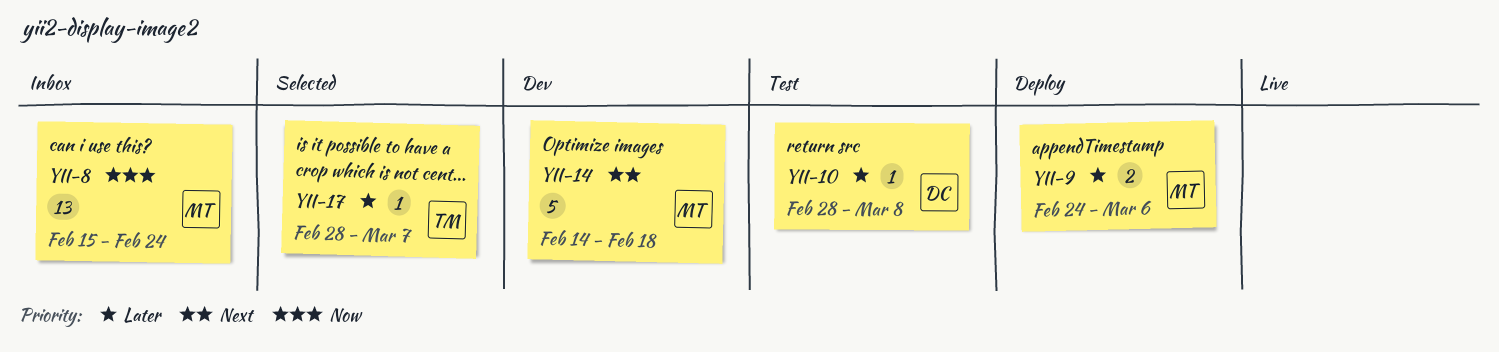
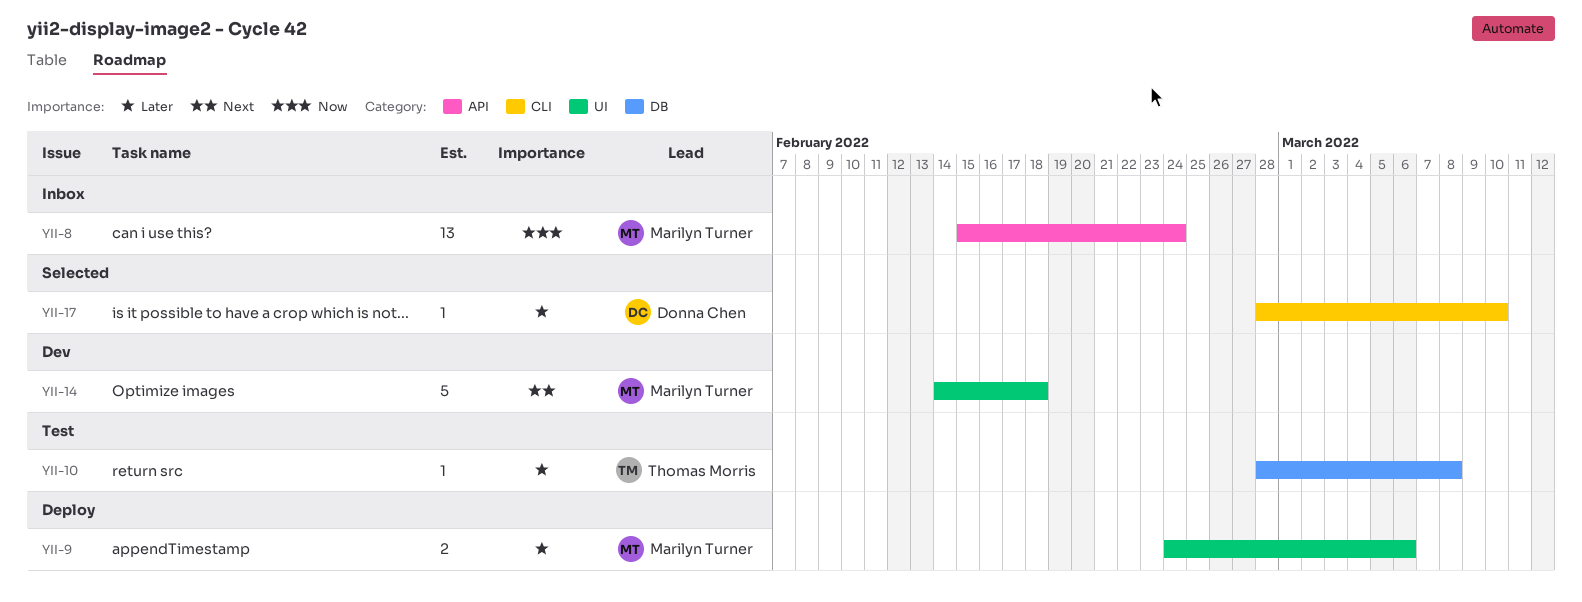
YII-10, owner: Donna Chen -> Thomas Morris
YII-17, owner: Thomas Morris -> Donna Chen
YII-17, due: Mar 7 -> Mar 10

